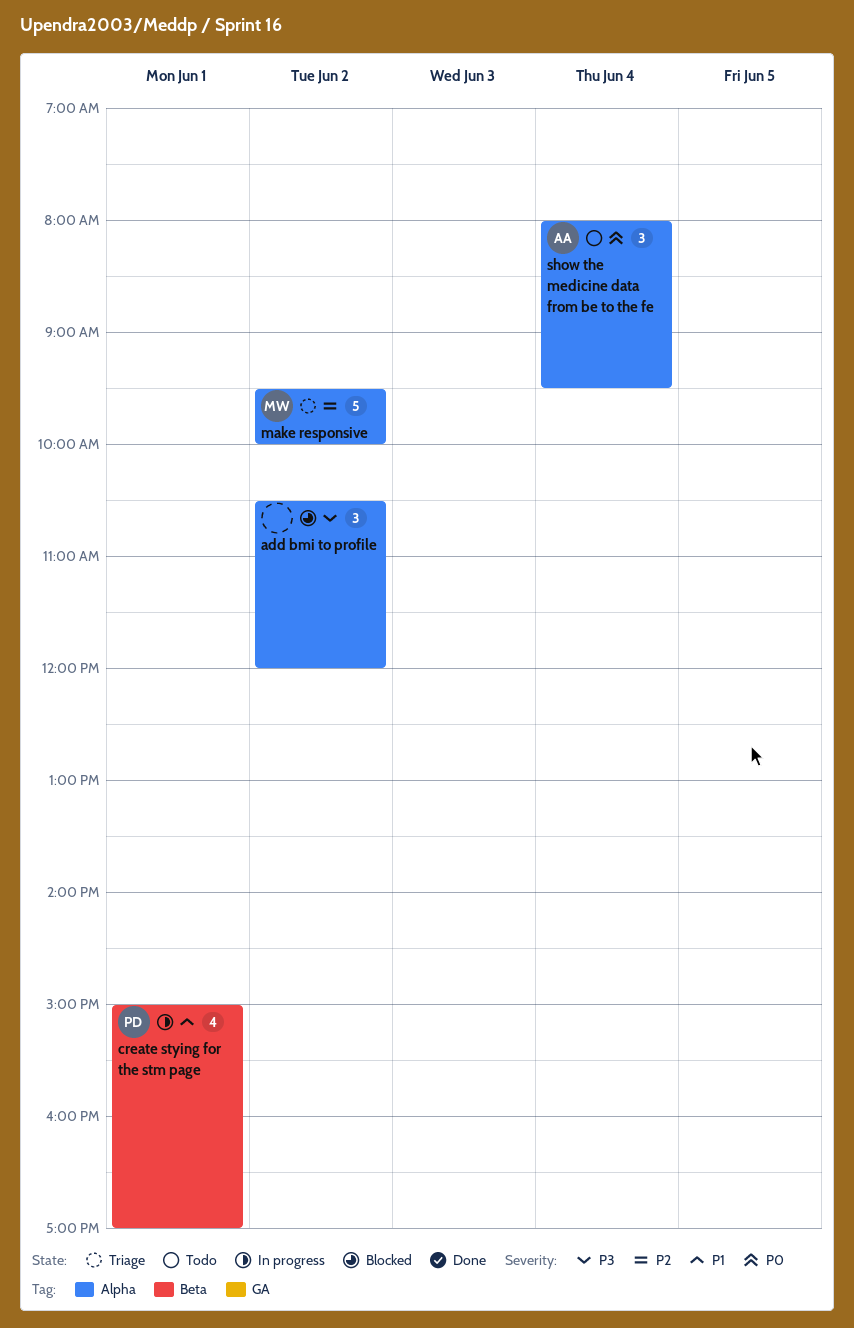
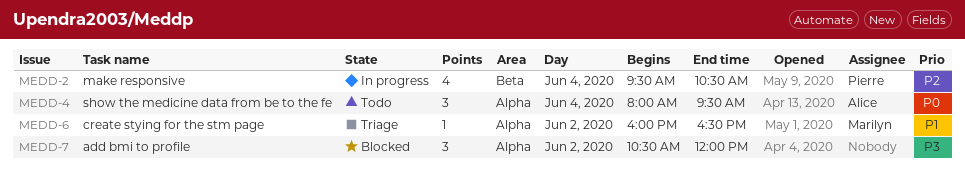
create stying for the stm page, status: In progress -> Triage
create stying for the stm page, owner: Pierre -> Marilyn
create stying for the stm page, label: Beta -> Alpha
create stying for the stm page, estimate: 4 -> 1
create stying for the stm page, day: Jun 1 -> Jun 2
create stying for the stm page, begins: 15:00 -> 16:00
create stying for the stm page, ends: 17:00 -> 16:30
make responsive, status: Triage -> In progress
make responsive, owner: Marilyn -> Pierre
make responsive, label: Alpha -> Beta
make responsive, estimate: 5 -> 4
make responsive, day: Jun 2 -> Jun 4
make responsive, ends: 10:00 -> 10:30

